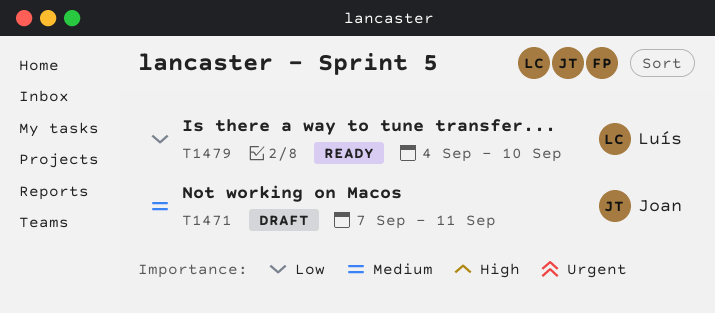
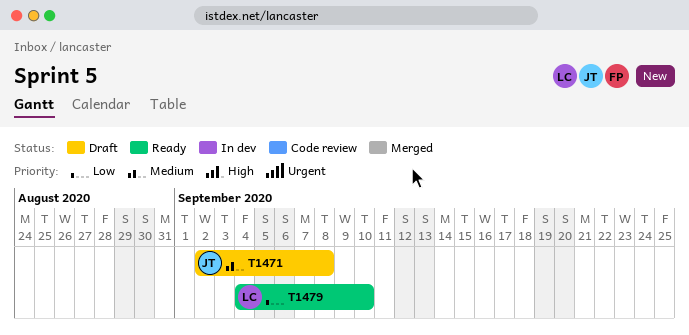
T1471, start: Sep 7 -> Sep 2
T1471, due: Sep 11 -> Sep 8

